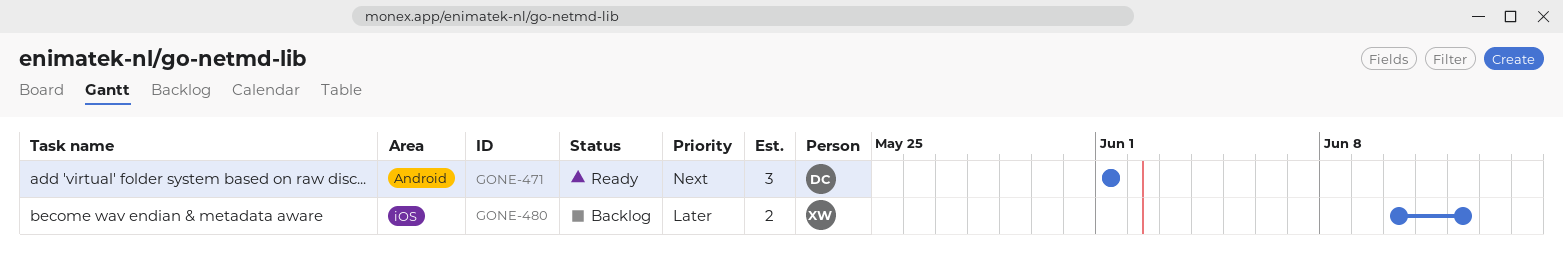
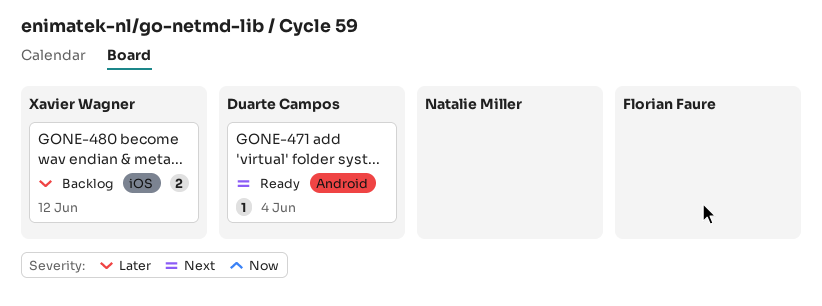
GONE-471, estimate: 3 -> 1
GONE-471, due: Jun 1 -> Jun 4

